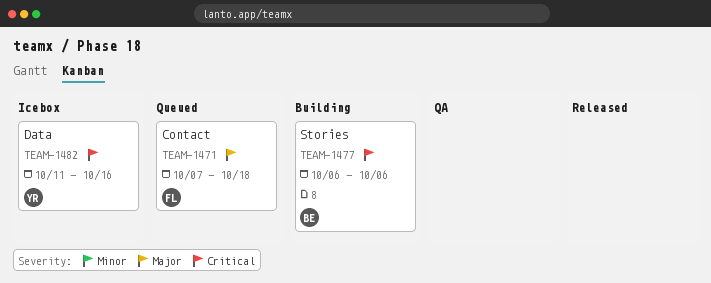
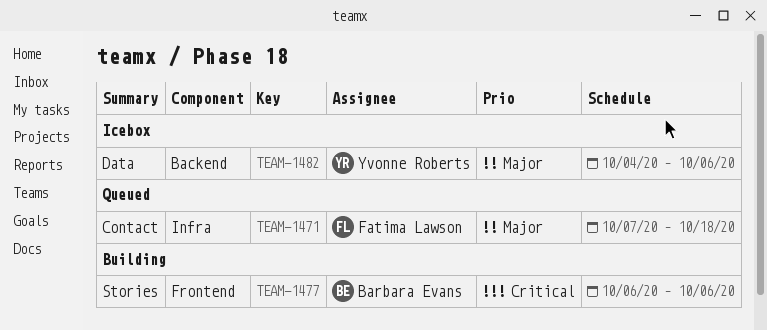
TEAM-1482, priority: Critical -> Major
TEAM-1482, start: Oct 11 -> Oct 4
TEAM-1482, due: Oct 16 -> Oct 6

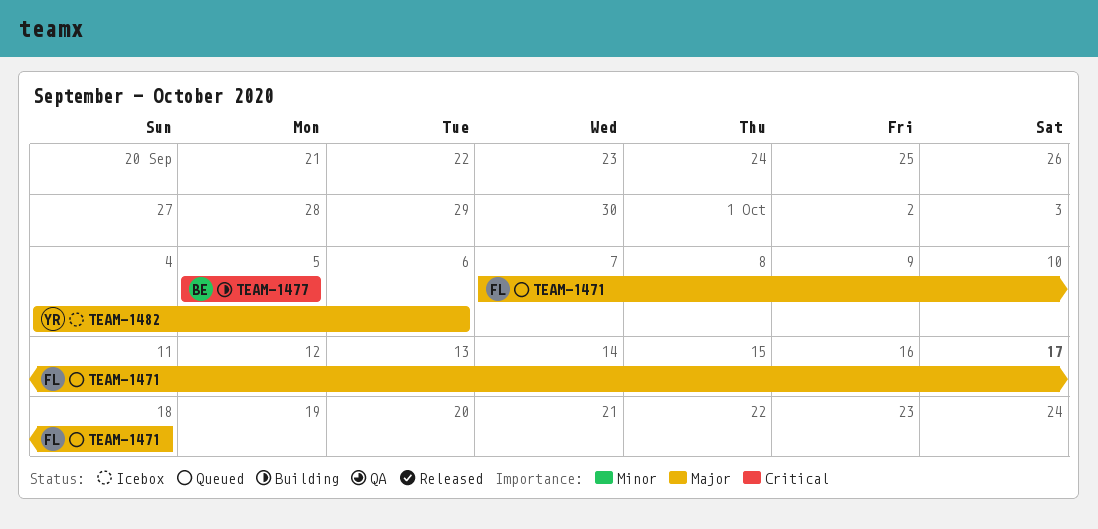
TEAM-1477, start: Oct 6 -> Oct 5
TEAM-1477, due: Oct 6 -> Oct 5

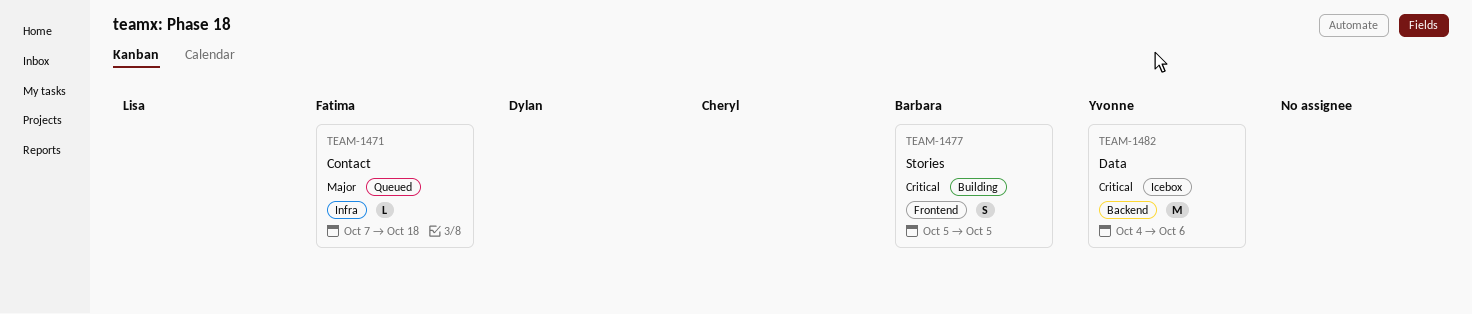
TEAM-1482, priority: Major -> Critical

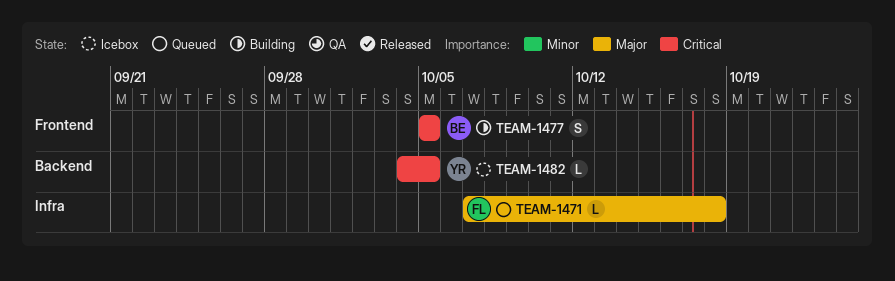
TEAM-1482, estimate: M -> L
TEAM-1482, due: Oct 6 -> Oct 5

